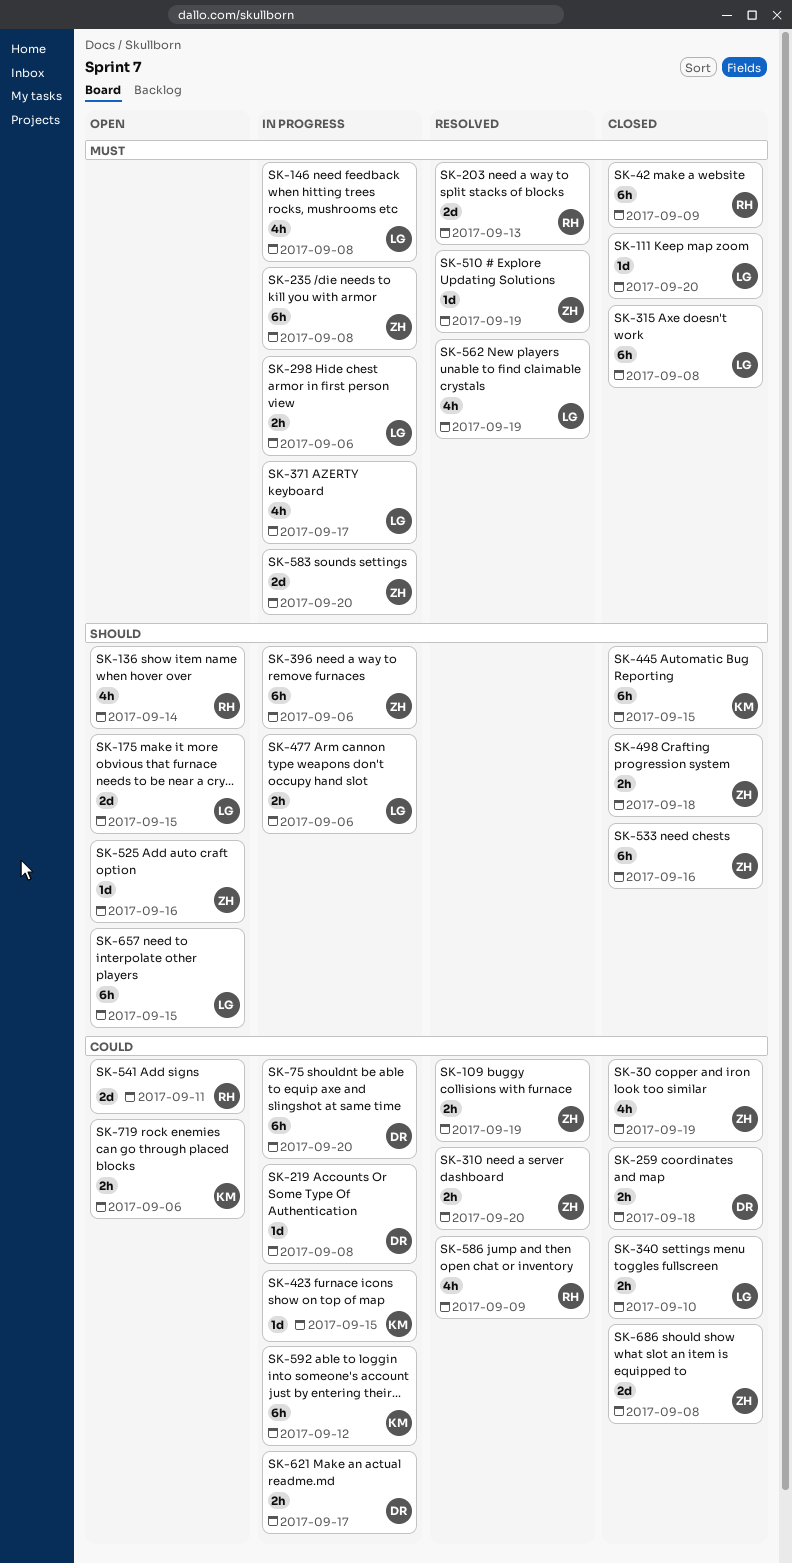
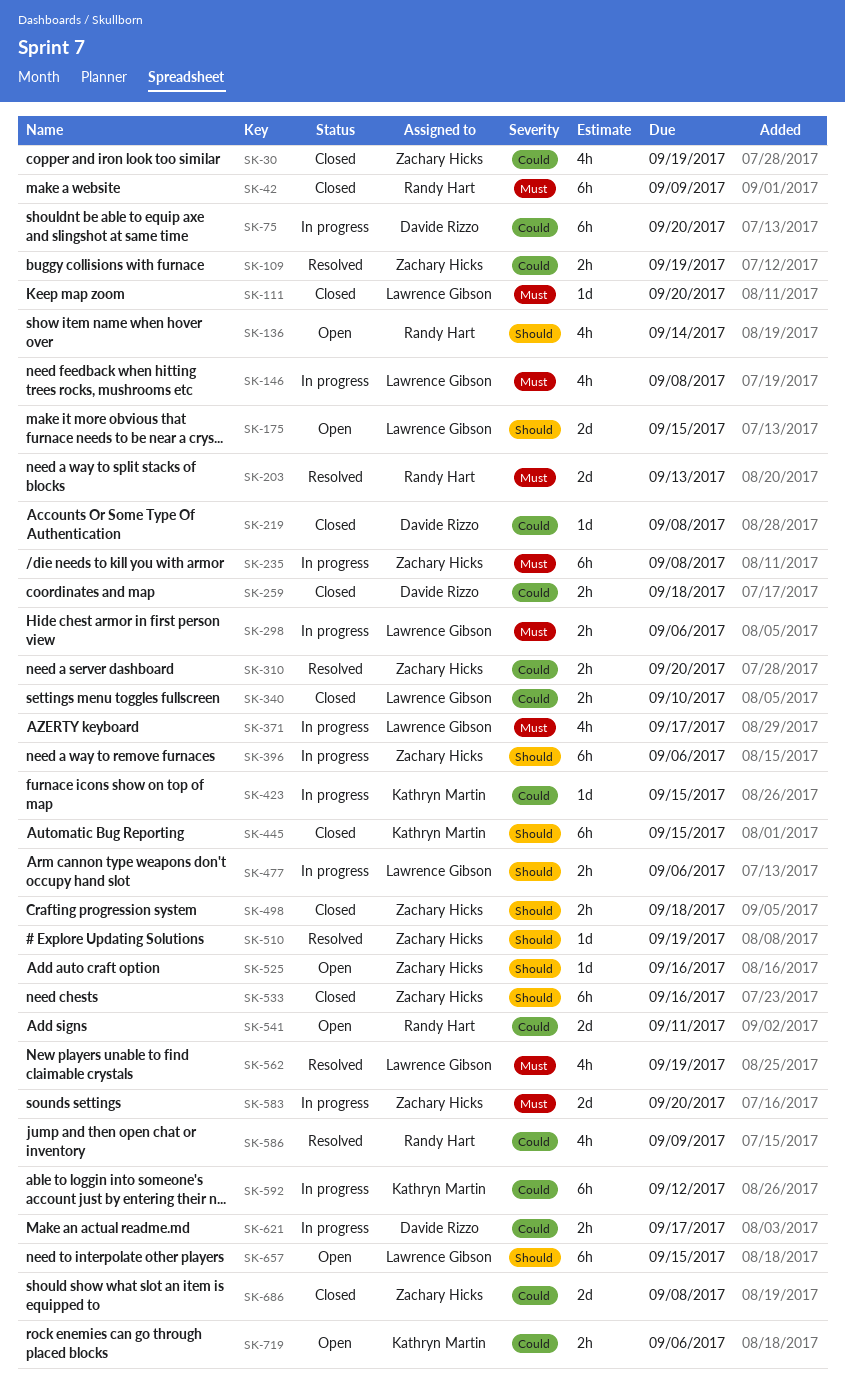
SK-219, status: In progress -> Closed
SK-315: present -> none
SK-510, priority: Must -> Should

